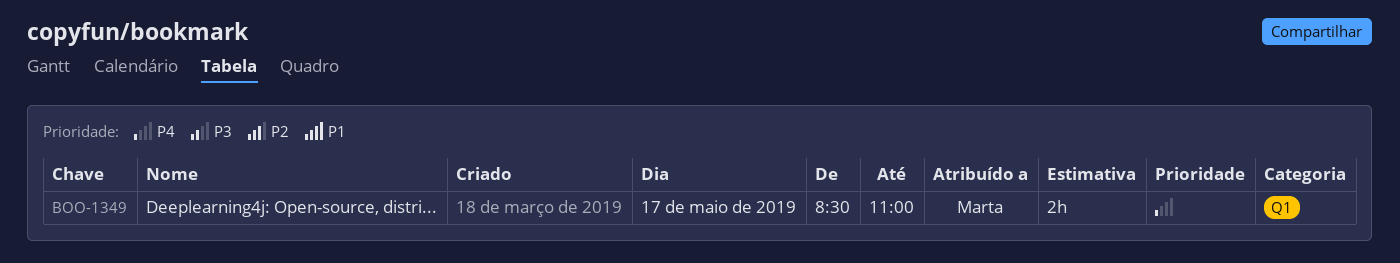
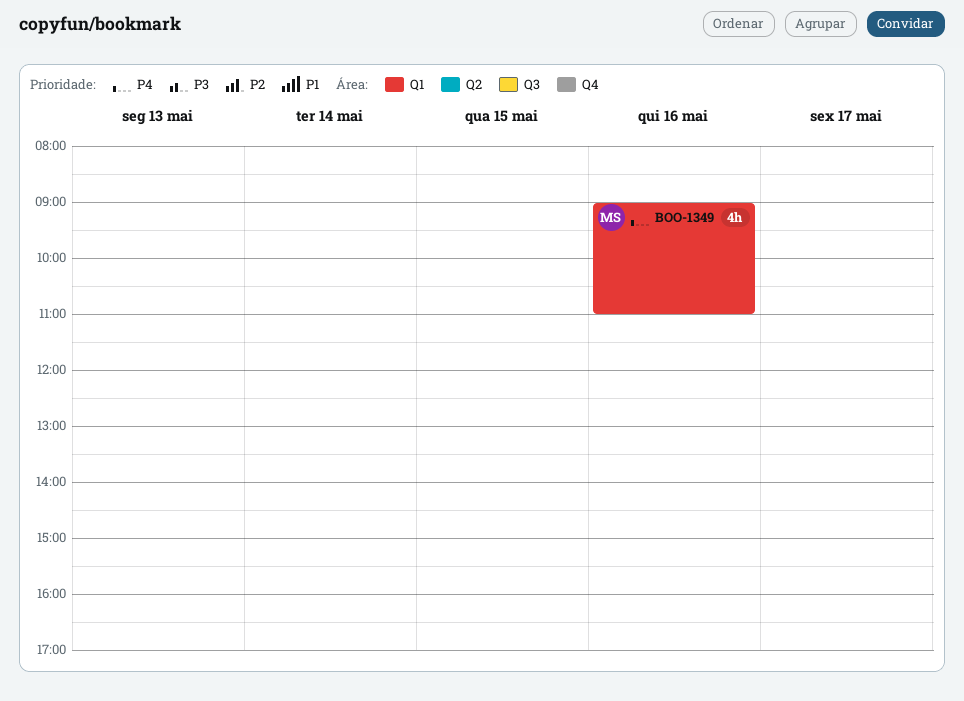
BOO-1349, estimate: 2h -> 4h
BOO-1349, day: May 17 -> May 16
BOO-1349, begins: 08:30 -> 09:00

